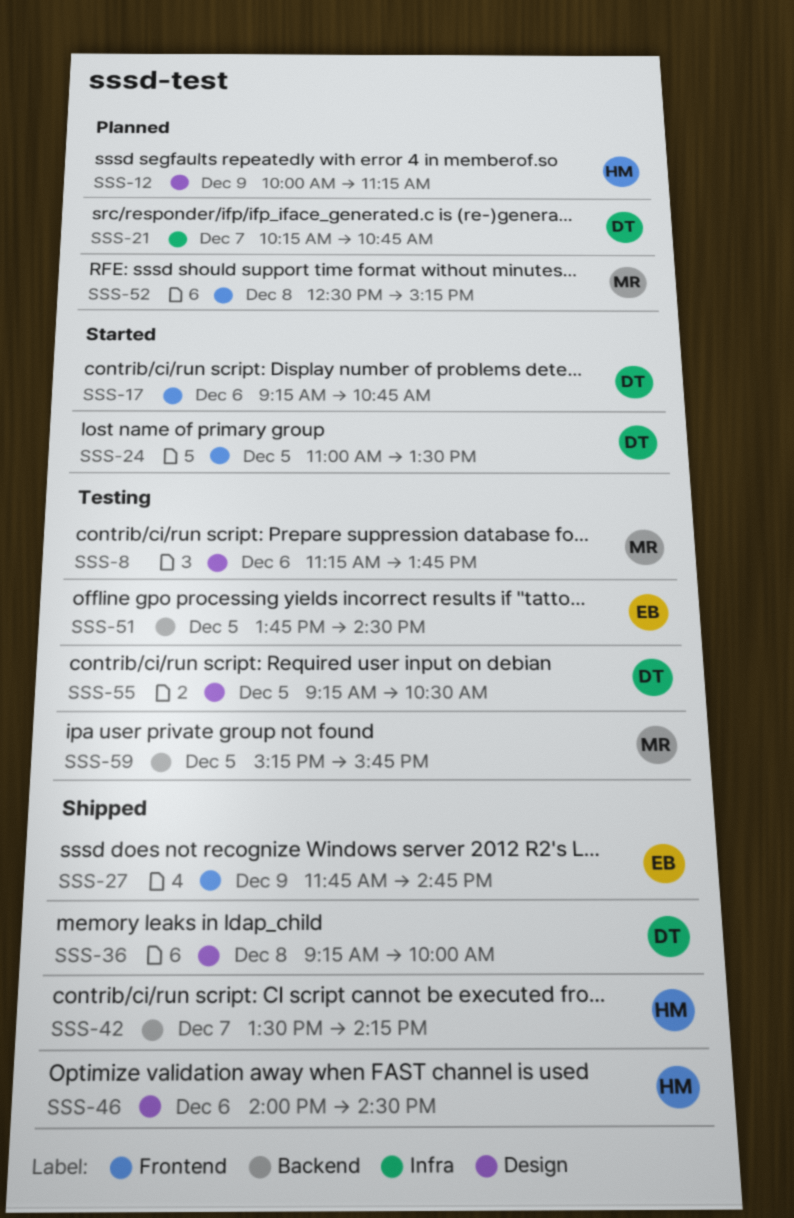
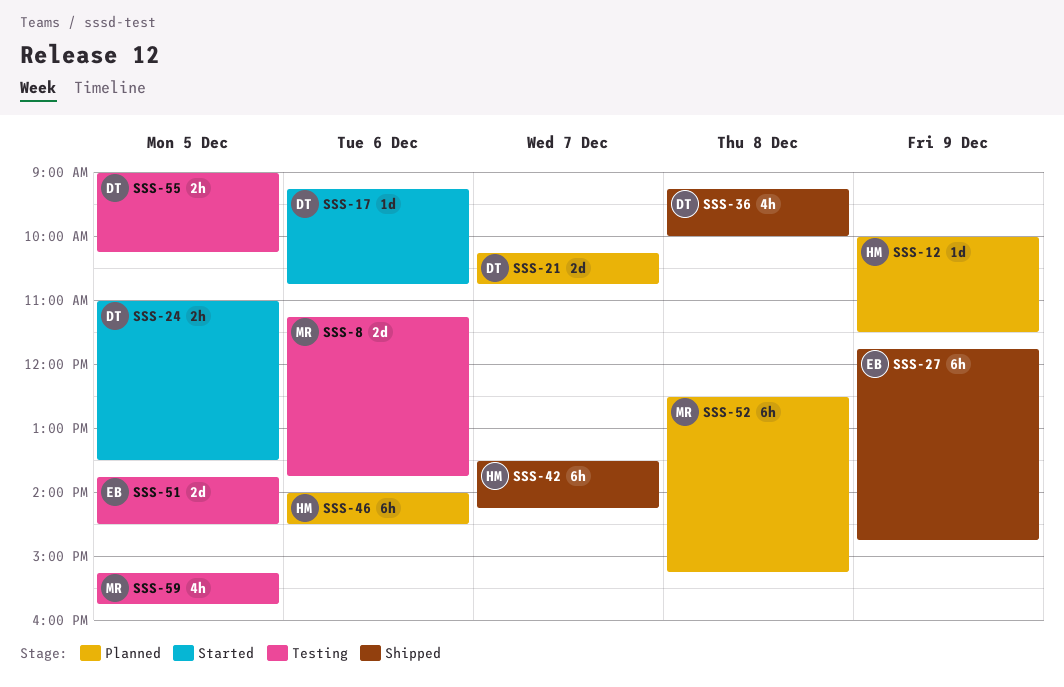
SSS-12, ends: 11:15 -> 11:30
SSS-46, status: Shipped -> Planned
SSS-55, begins: 09:15 -> 09:00
SSS-55, ends: 10:30 -> 10:15

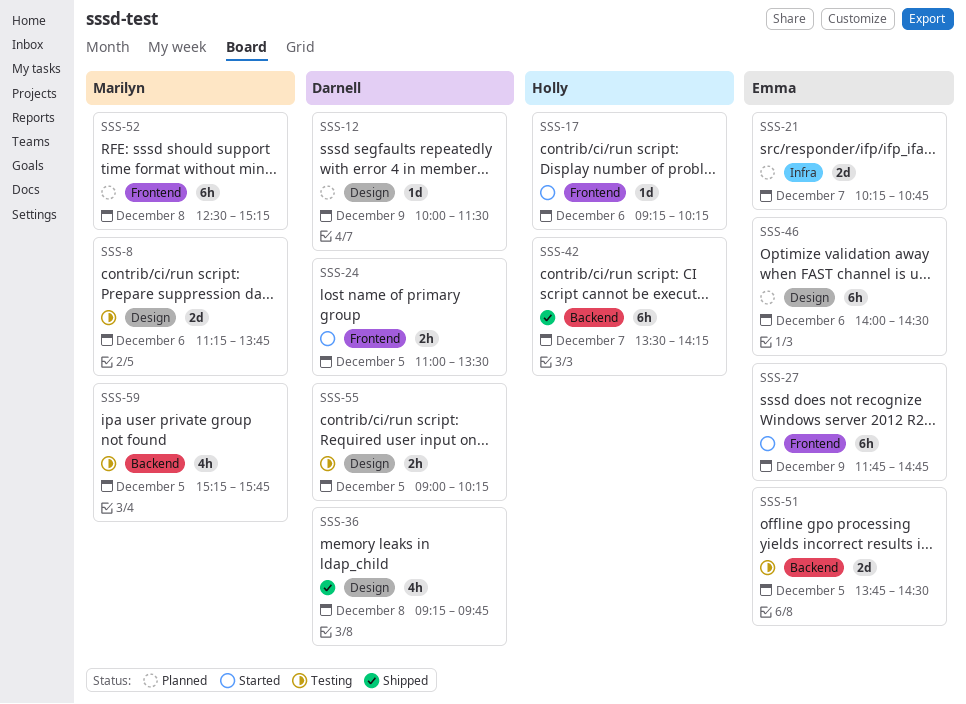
SSS-12, owner: Holly -> Darnell
SSS-17, owner: Darnell -> Holly
SSS-17, ends: 10:45 -> 10:15
SSS-21, owner: Darnell -> Emma
SSS-27, status: Shipped -> Started
SSS-36, ends: 10:00 -> 09:45
SSS-46, owner: Holly -> Emma

